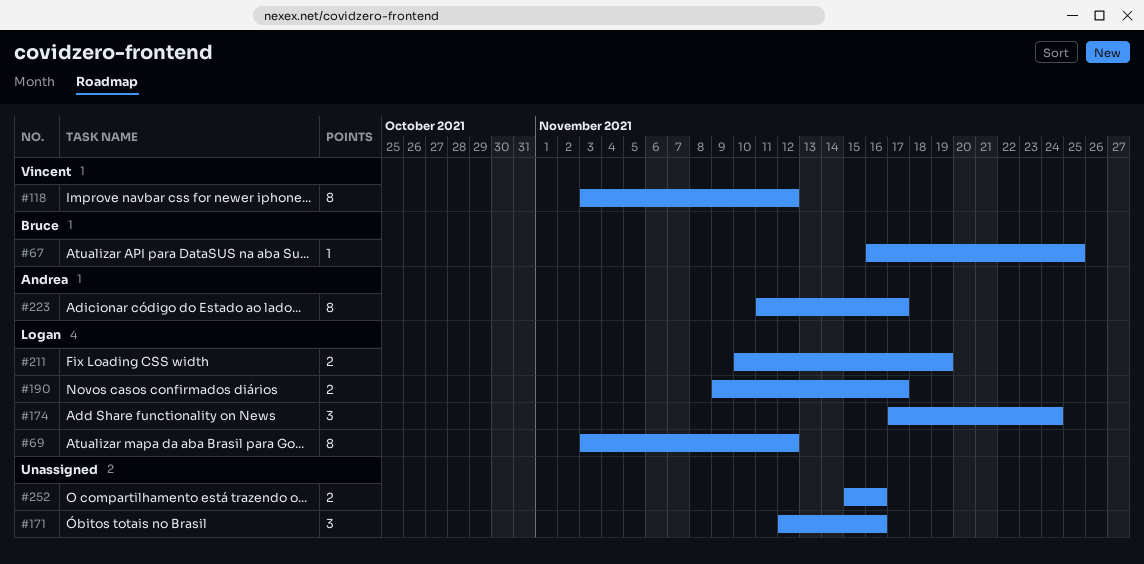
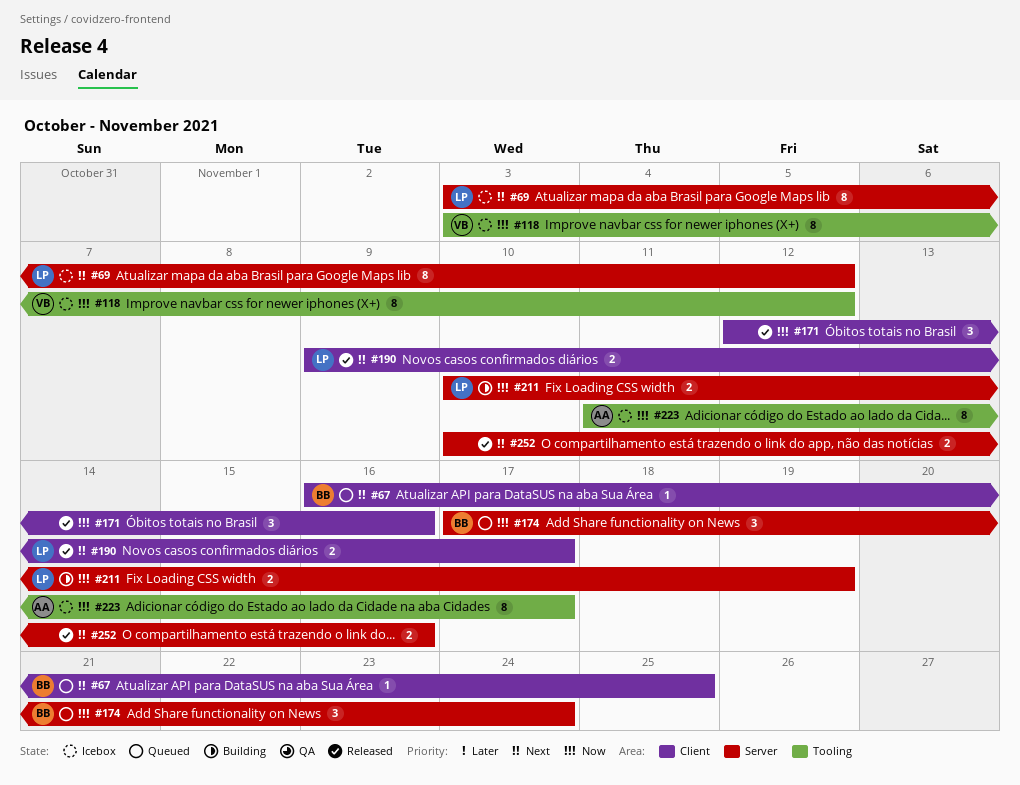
#174, owner: Logan -> Bruce
#252, start: Nov 15 -> Nov 10

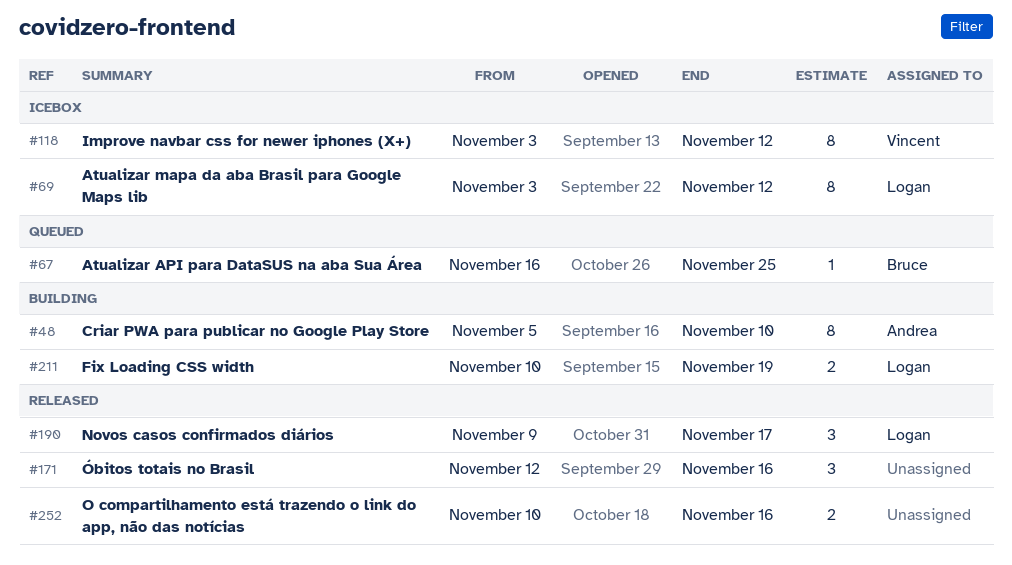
#48: none -> present
#174: present -> none
#190, estimate: 2 -> 3
#223: present -> none

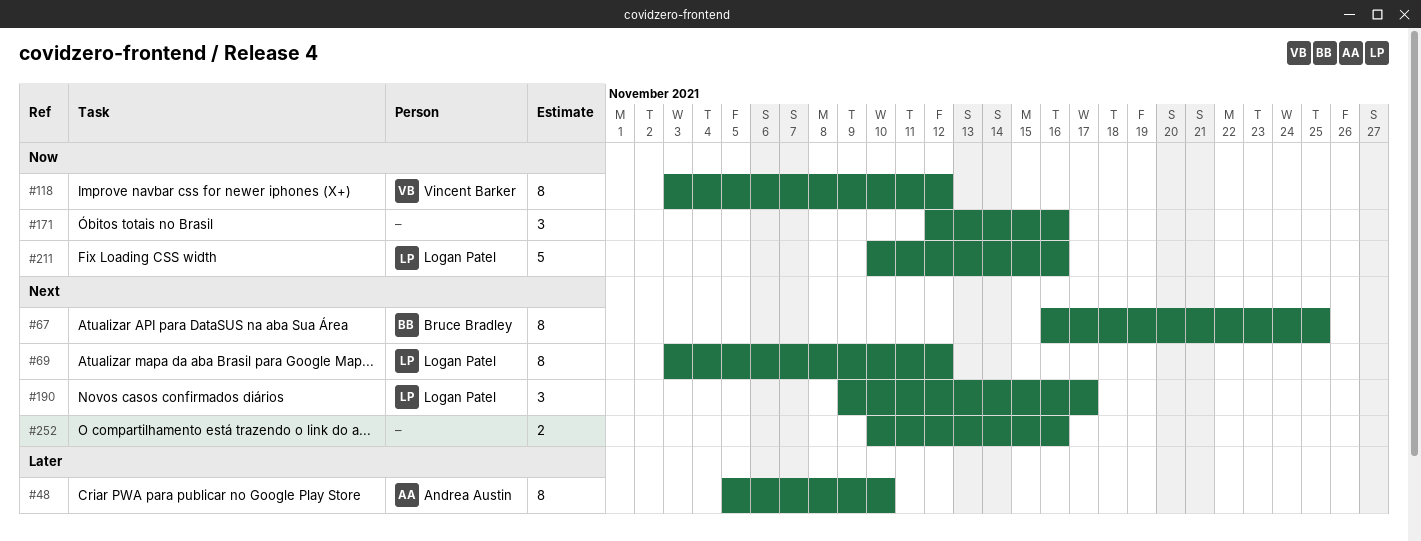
#67, estimate: 1 -> 8
#211, estimate: 2 -> 5
#211, due: Nov 19 -> Nov 16

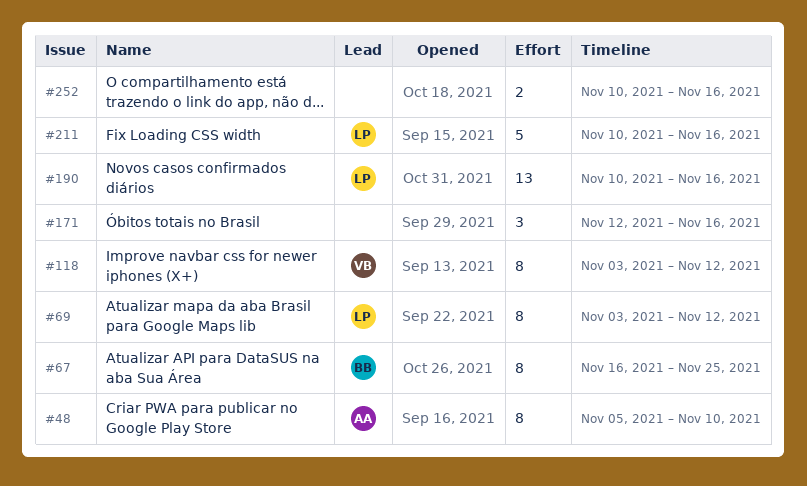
#190, estimate: 3 -> 13
#190, start: Nov 9 -> Nov 10
#190, due: Nov 17 -> Nov 16

